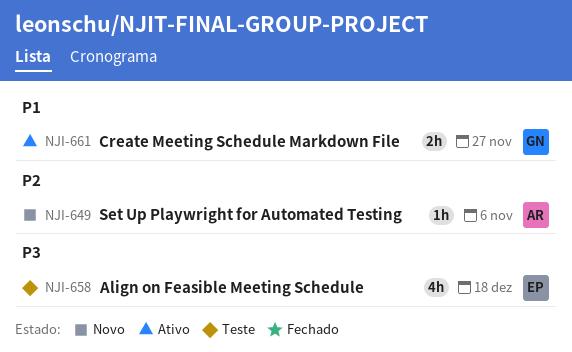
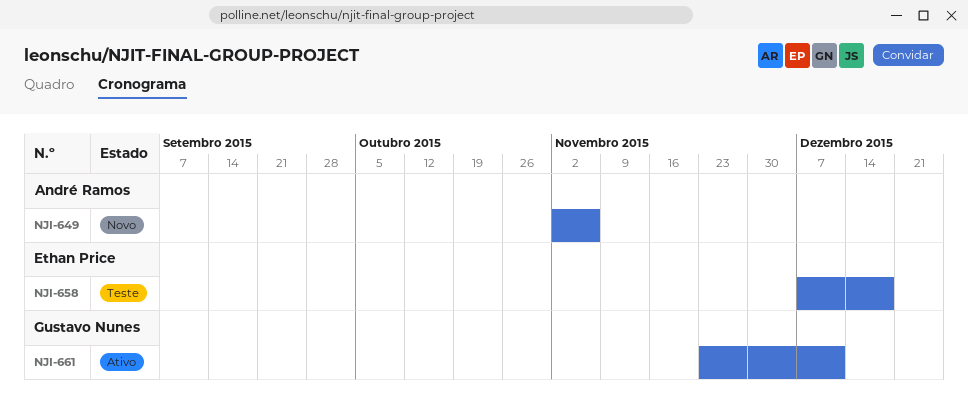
NJI-661, due: Nov 27 -> Dec 11

